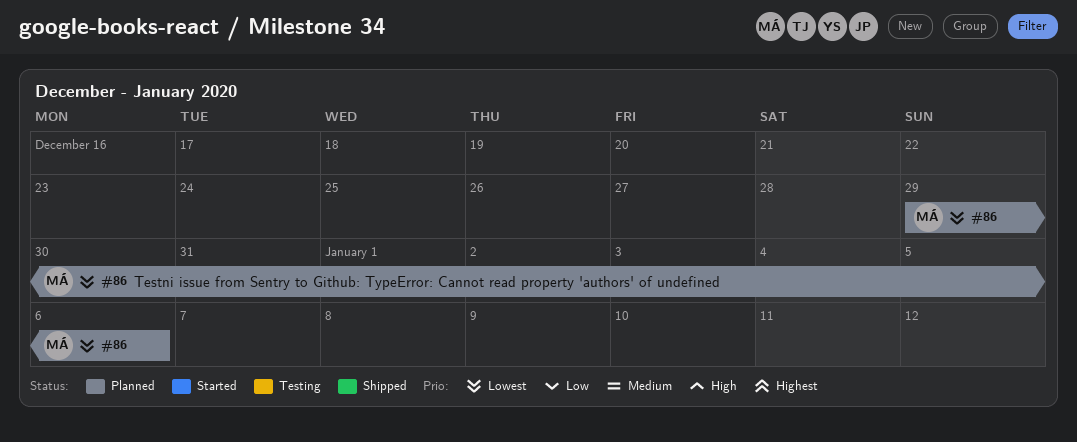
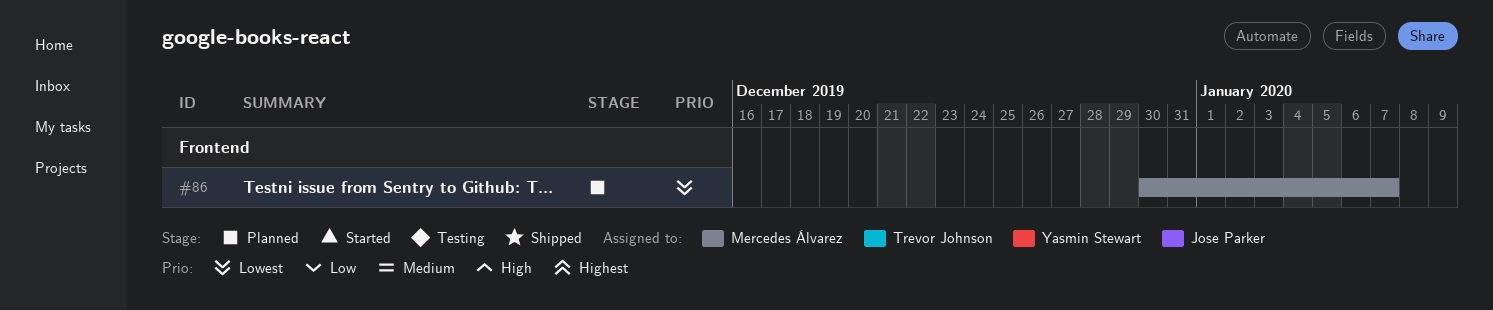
#86, start: Dec 29 -> Dec 30
#86, due: Jan 6 -> Jan 7

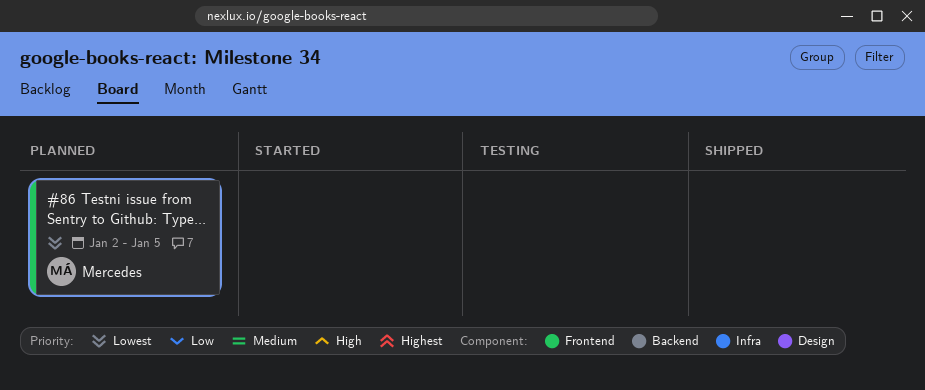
#86, start: Dec 30 -> Jan 2
#86, due: Jan 7 -> Jan 5

